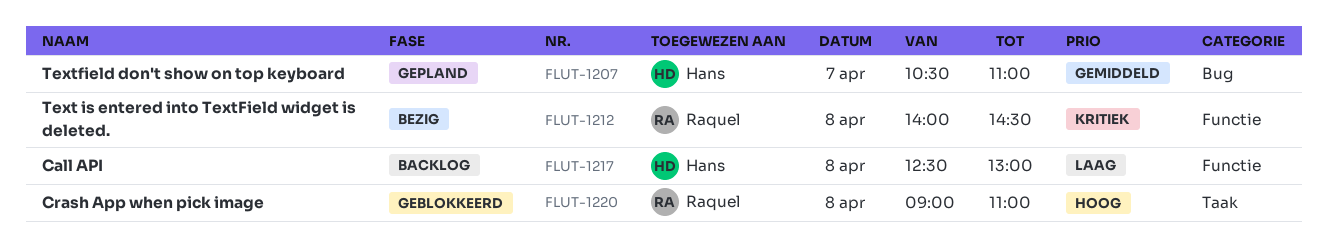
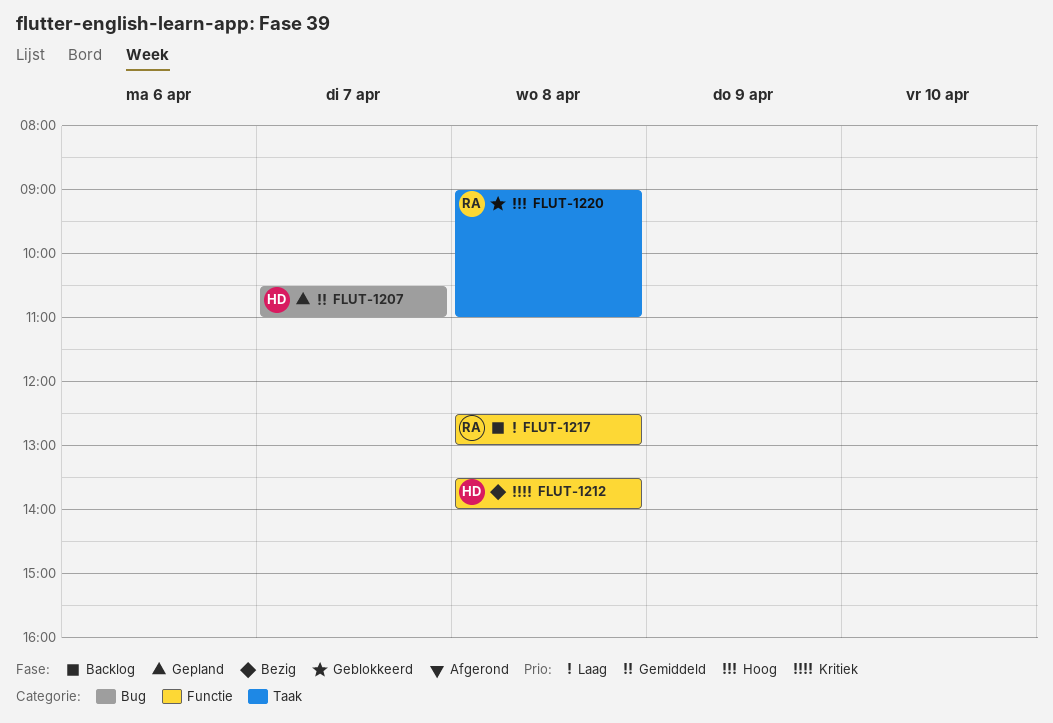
FLUT-1212, owner: Raquel -> Hans
FLUT-1212, begins: 14:00 -> 13:30
FLUT-1212, ends: 14:30 -> 14:00
FLUT-1217, owner: Hans -> Raquel

